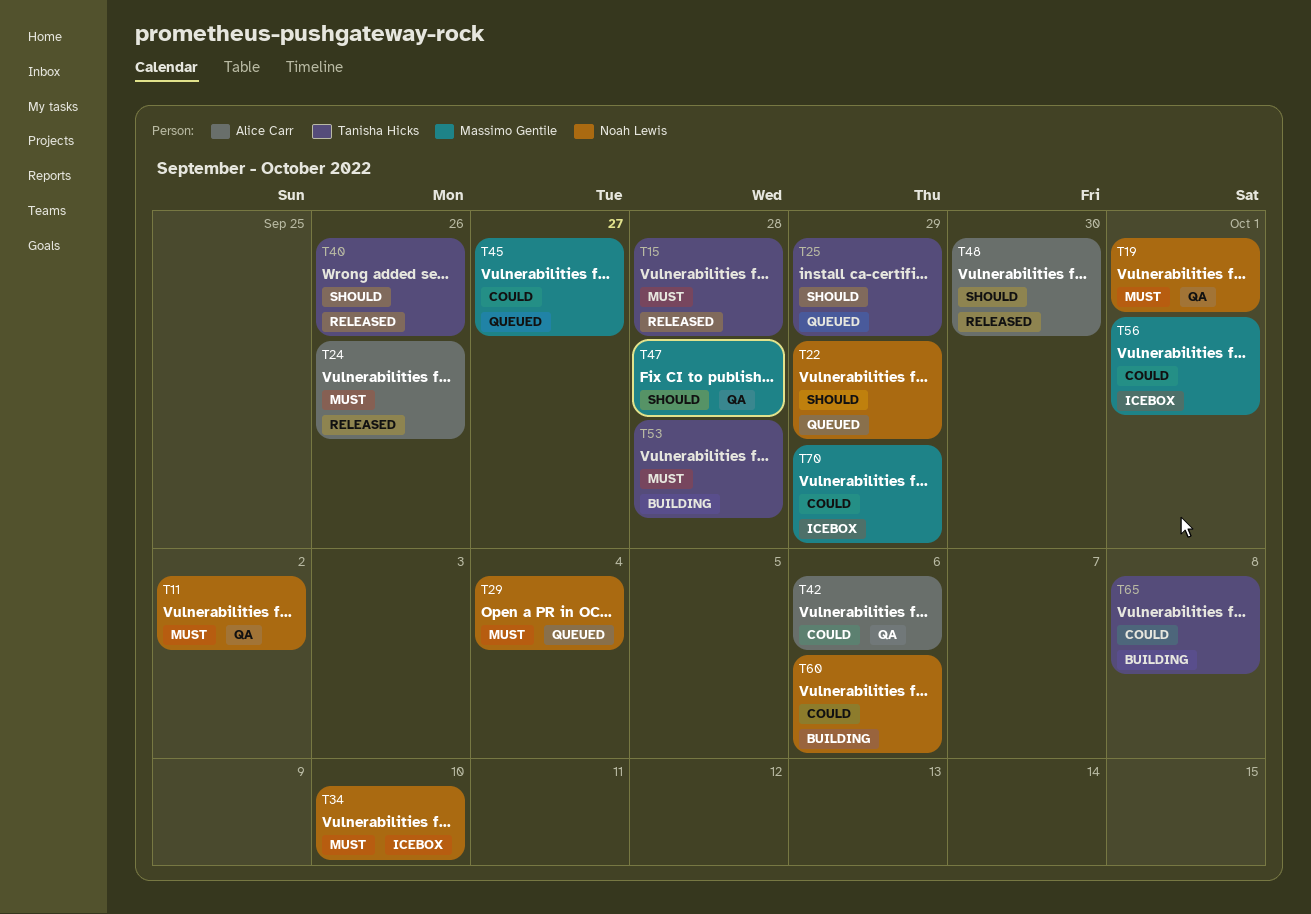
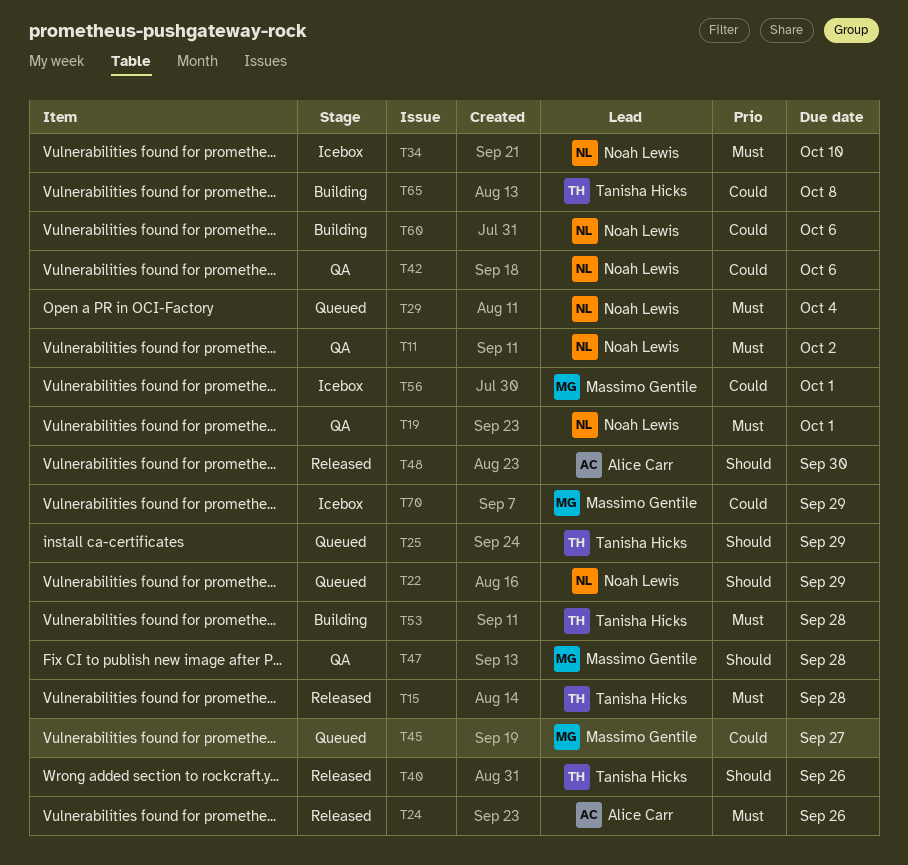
T42, owner: Alice Carr -> Noah Lewis

